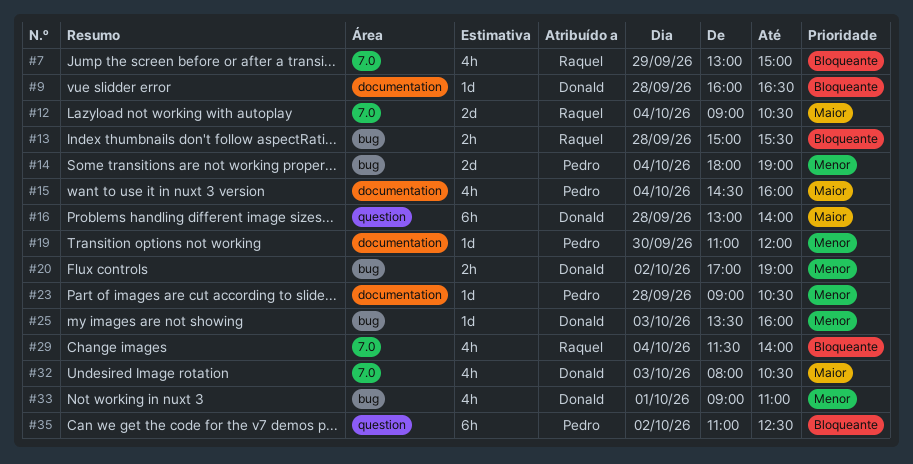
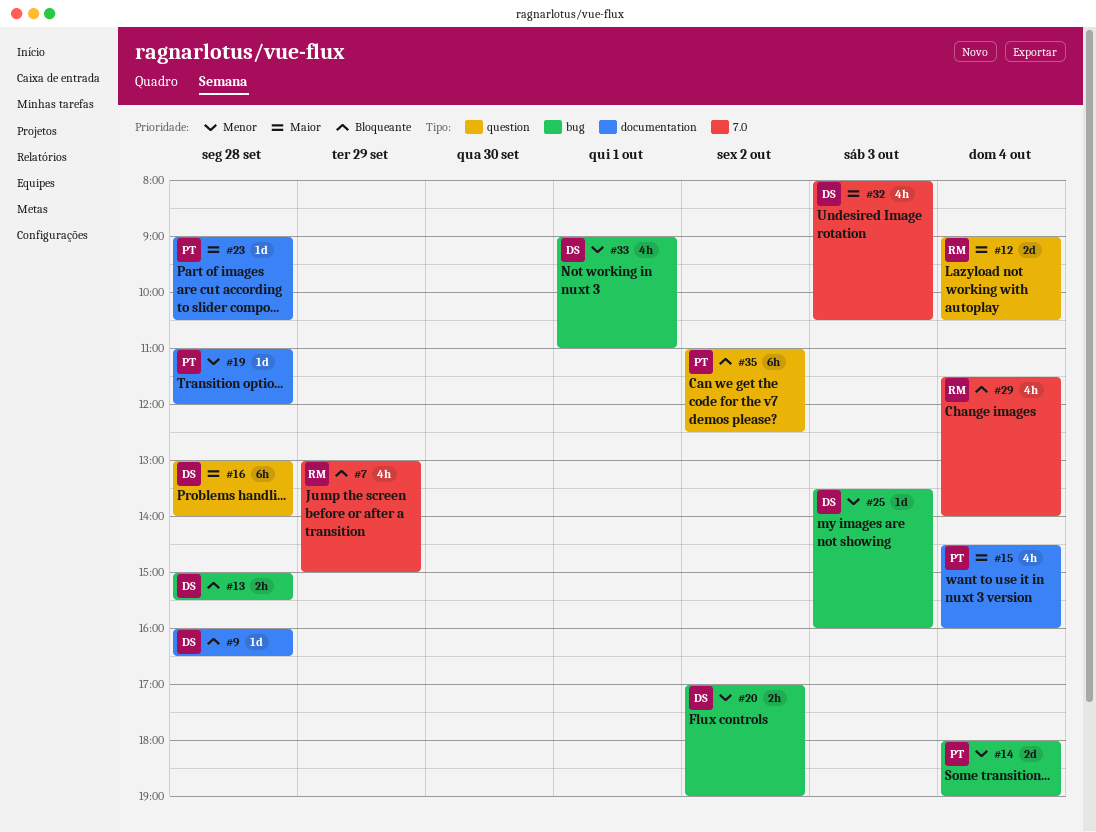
#12, label: 7.0 -> question
#13, owner: Raquel -> Donald
#19, day: Sep 30 -> Sep 28
#23, priority: Menor -> Maior

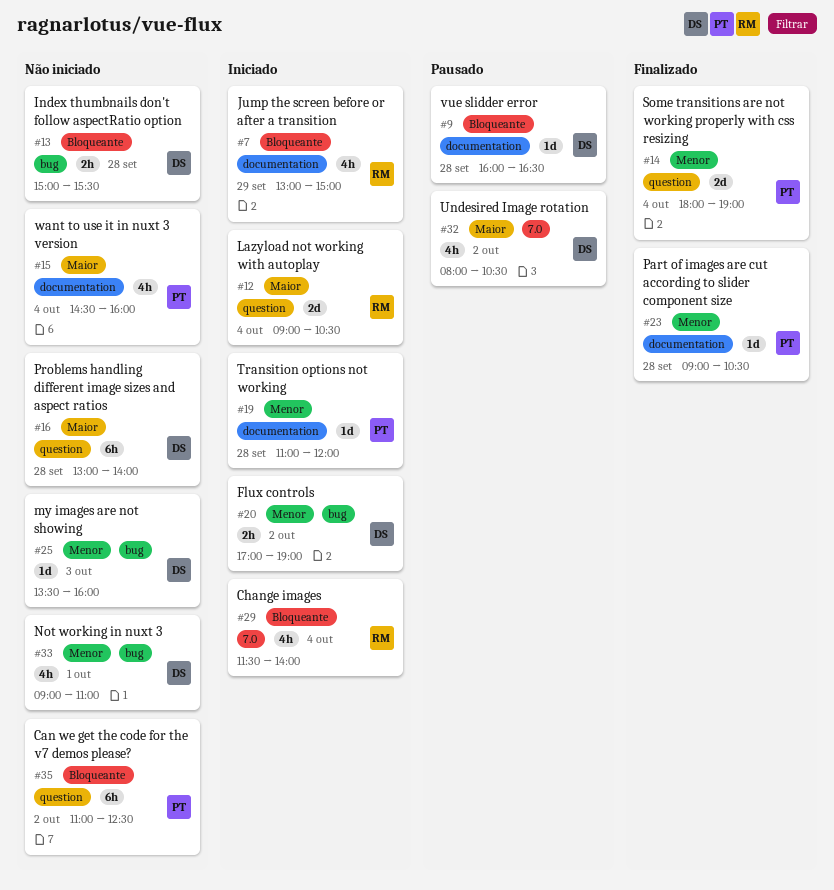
#7, label: 7.0 -> documentation
#14, label: bug -> question
#23, priority: Maior -> Menor
#32, day: Oct 3 -> Oct 2

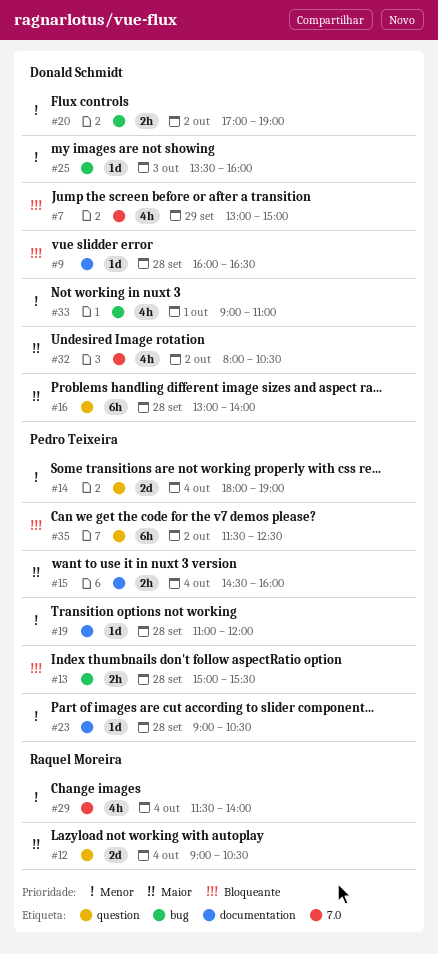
#7, owner: Raquel Moreira -> Donald Schmidt
#7, label: documentation -> 7.0
#13, owner: Donald Schmidt -> Pedro Teixeira
#15, estimate: 4h -> 2h
#29, priority: Bloqueante -> Menor
#35, begins: 11:00 -> 11:30

